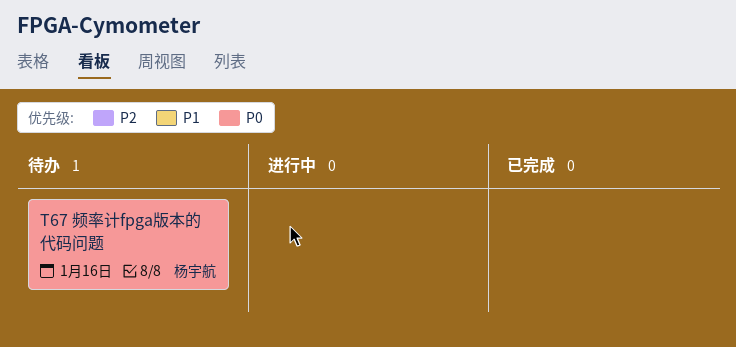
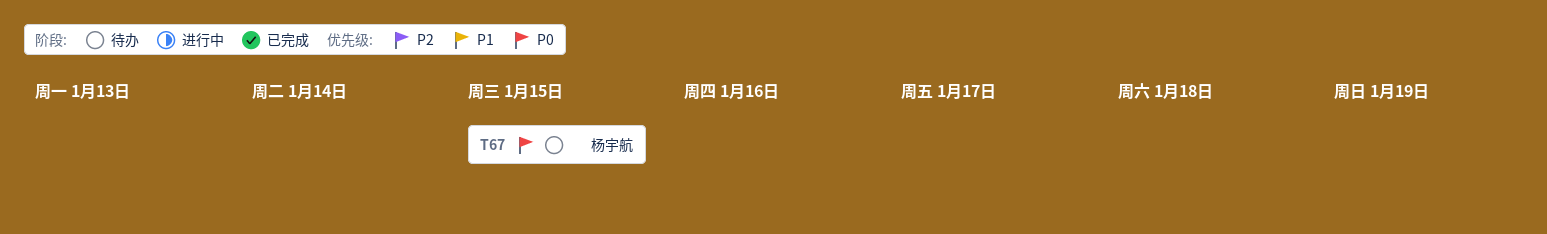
T67, due: Jan 16 -> Jan 15

